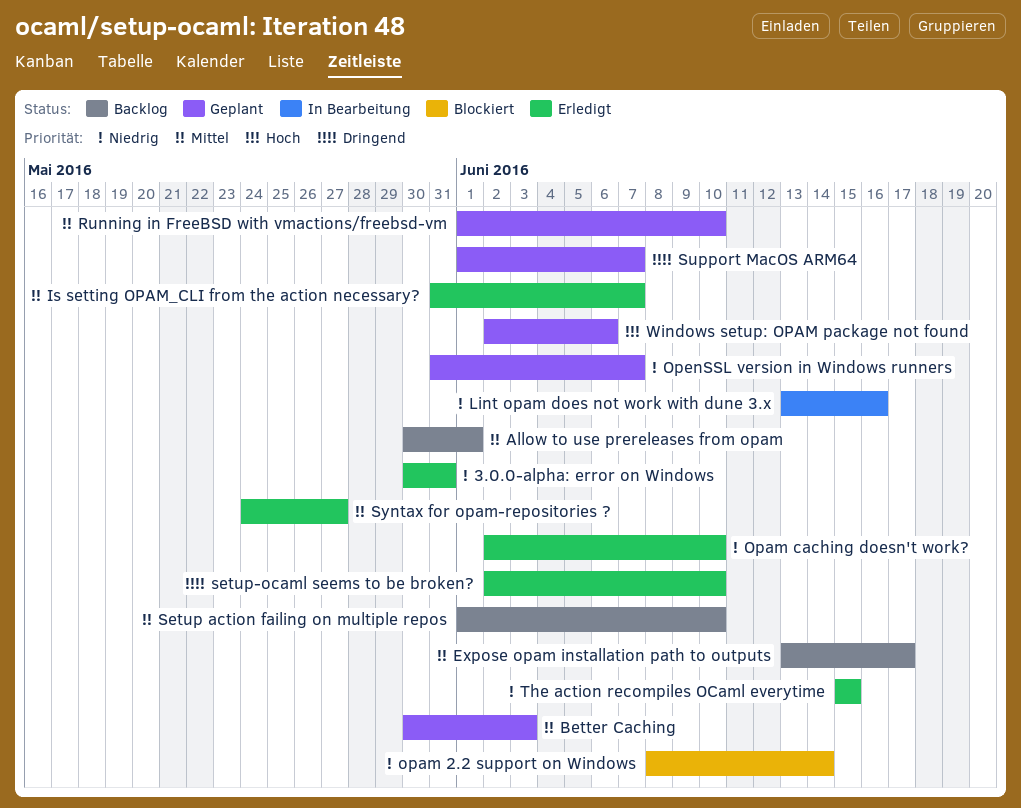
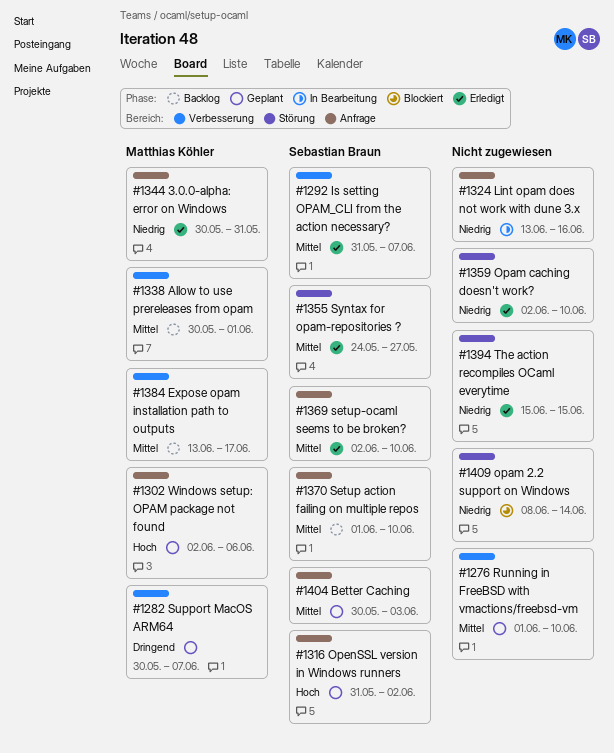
OpenSSL version in Windows runners, priority: Niedrig -> Hoch
OpenSSL version in Windows runners, due: Jun 7 -> Jun 2
setup-ocaml seems to be broken?, priority: Dringend -> Mittel
Support MacOS ARM64, start: Jun 1 -> May 30

